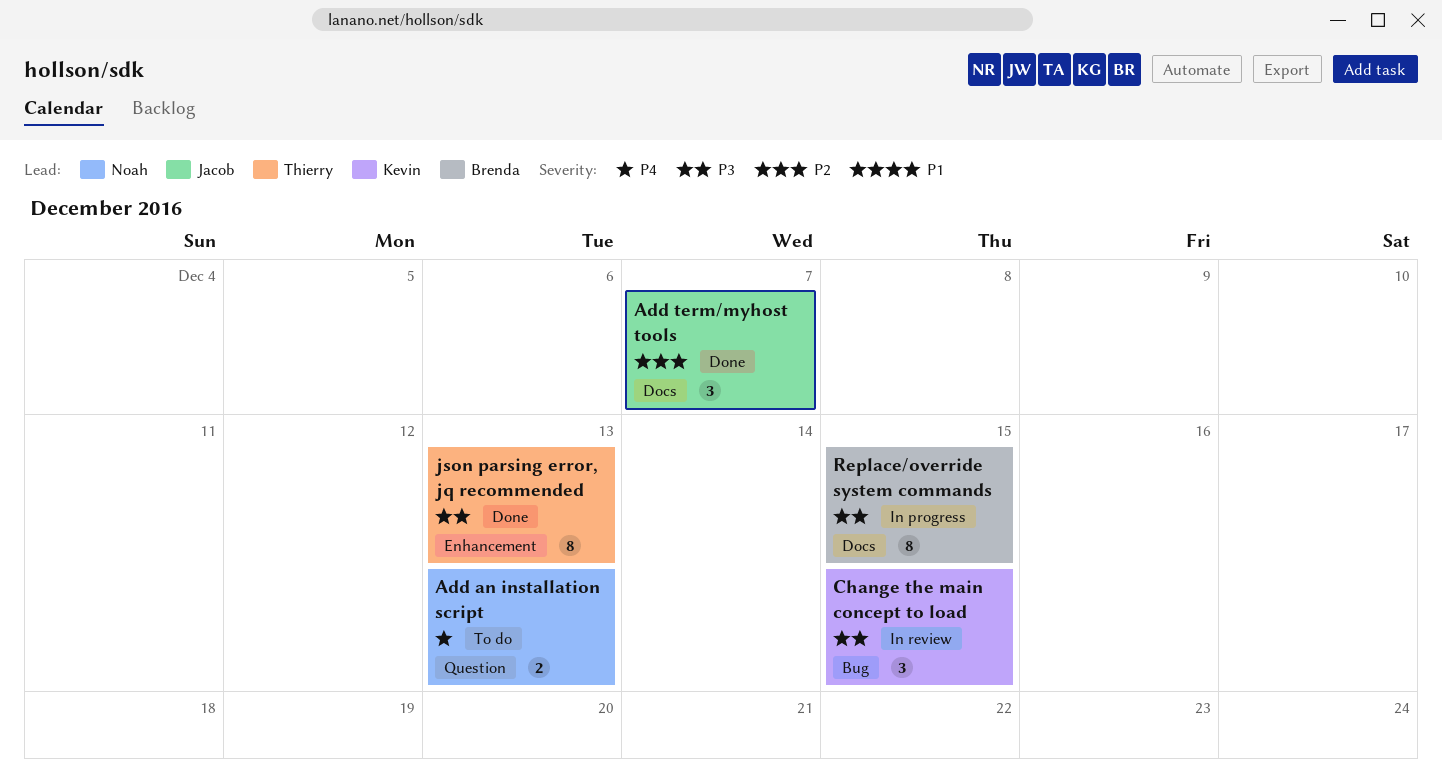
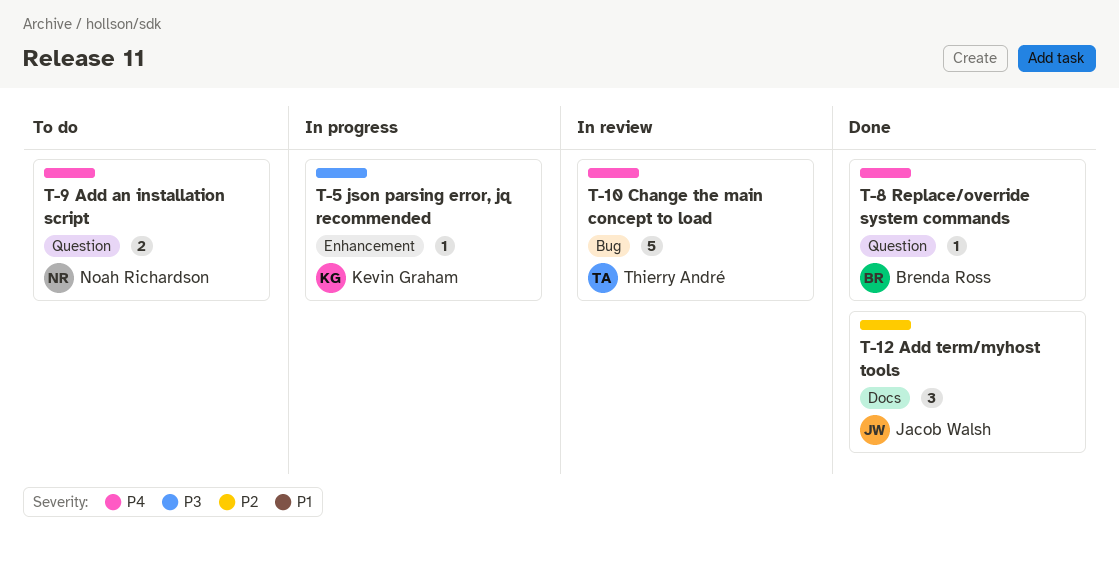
Change the main concept to load, owner: Kevin Graham -> Thierry André
Change the main concept to load, priority: P3 -> P4
Change the main concept to load, estimate: 3 -> 5
json parsing error, jq recommended, status: Done -> In progress
json parsing error, jq recommended, owner: Thierry André -> Kevin Graham
json parsing error, jq recommended, estimate: 8 -> 1
Replace/override system commands, status: In progress -> Done
Replace/override system commands, priority: P3 -> P4
Replace/override system commands, label: Docs -> Question
Replace/override system commands, estimate: 8 -> 1

